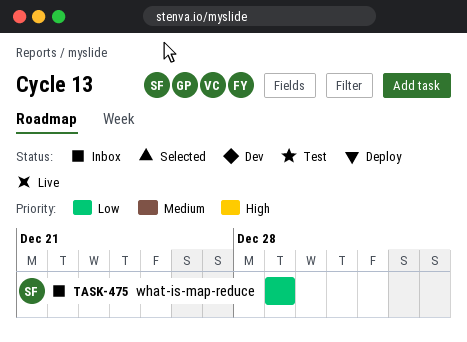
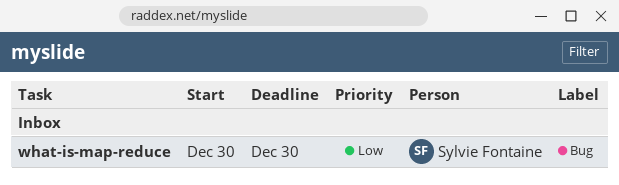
what-is-map-reduce, start: Dec 29 -> Dec 30
what-is-map-reduce, due: Dec 29 -> Dec 30

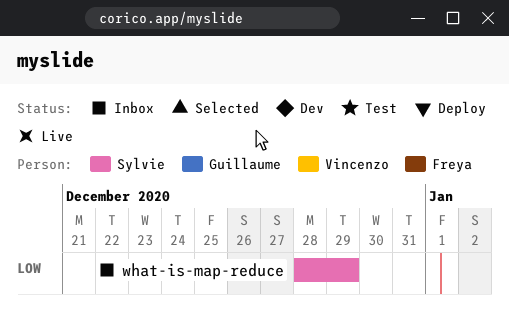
what-is-map-reduce, start: Dec 30 -> Dec 28
what-is-map-reduce, due: Dec 30 -> Dec 29

